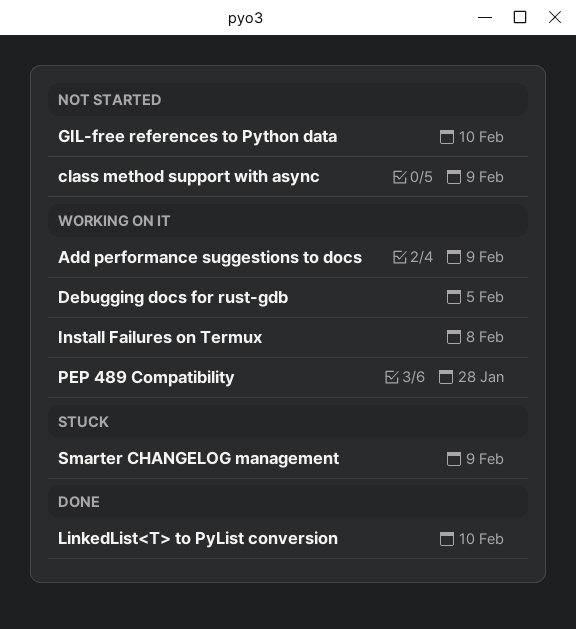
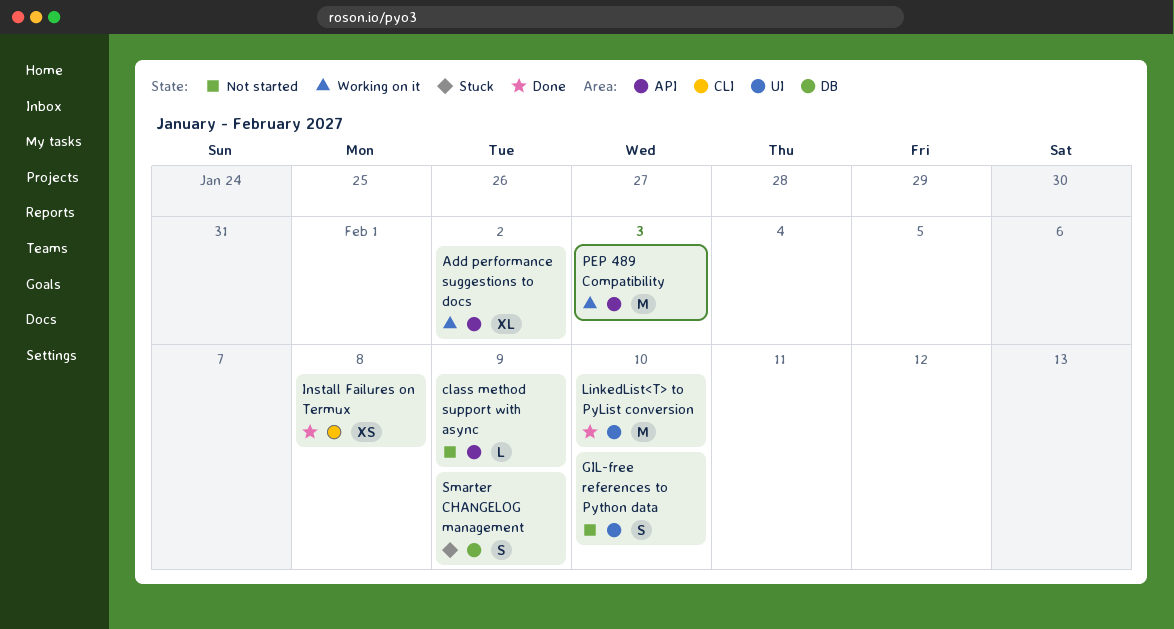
Add performance suggestions to docs, due: Feb 9 -> Feb 2
Debugging docs for rust-gdb: present -> none
Install Failures on Termux, status: Working on it -> Done
PEP 489 Compatibility, due: Jan 28 -> Feb 3

